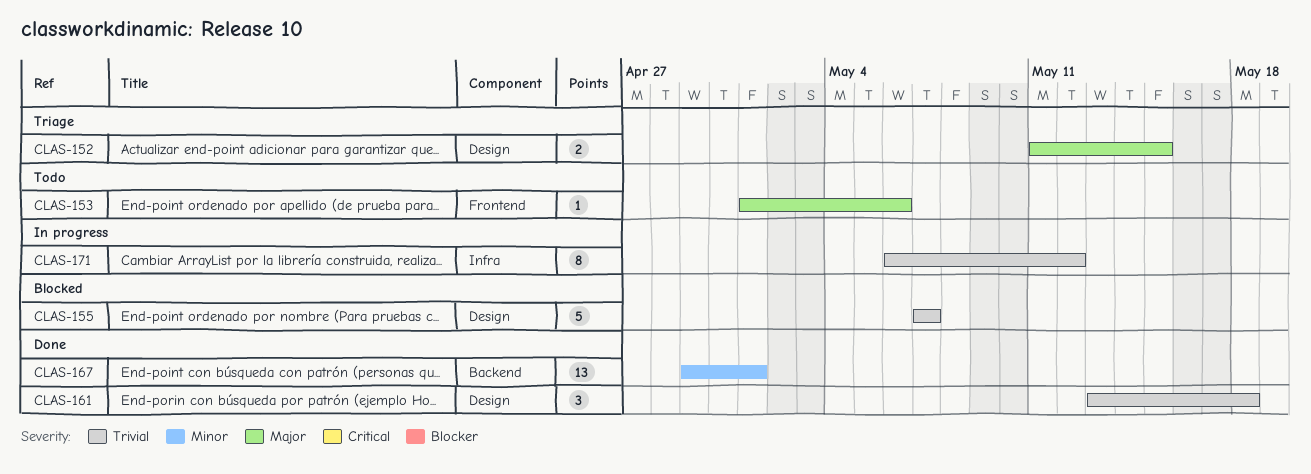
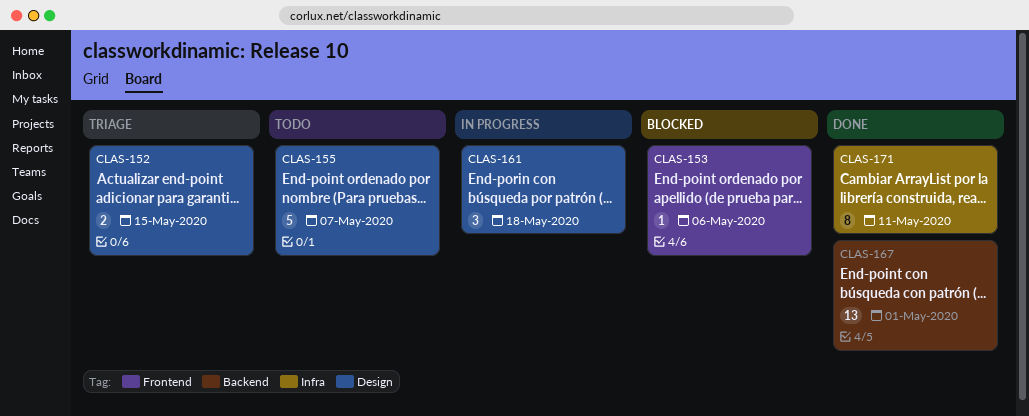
CLAS-153, status: Todo -> Blocked
CLAS-155, status: Blocked -> Todo
CLAS-161, status: Done -> In progress
CLAS-171, status: In progress -> Done
CLAS-171, due: May 12 -> May 11

